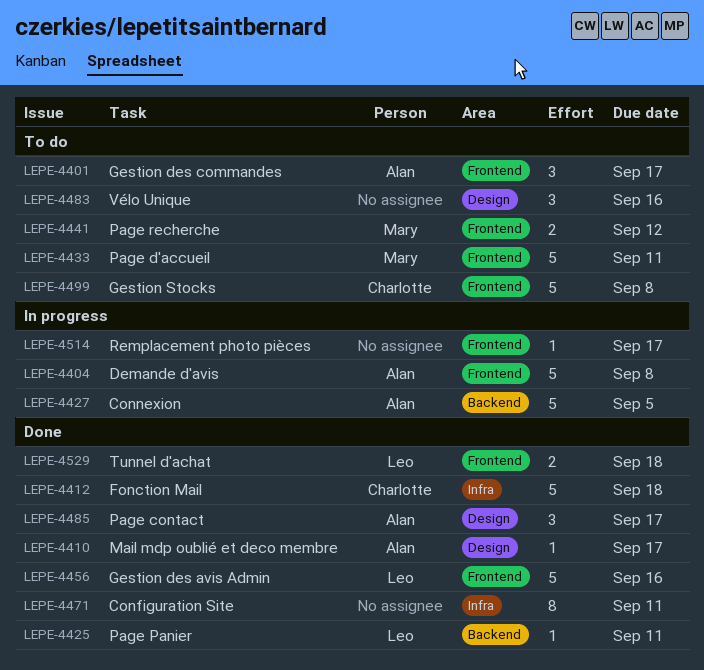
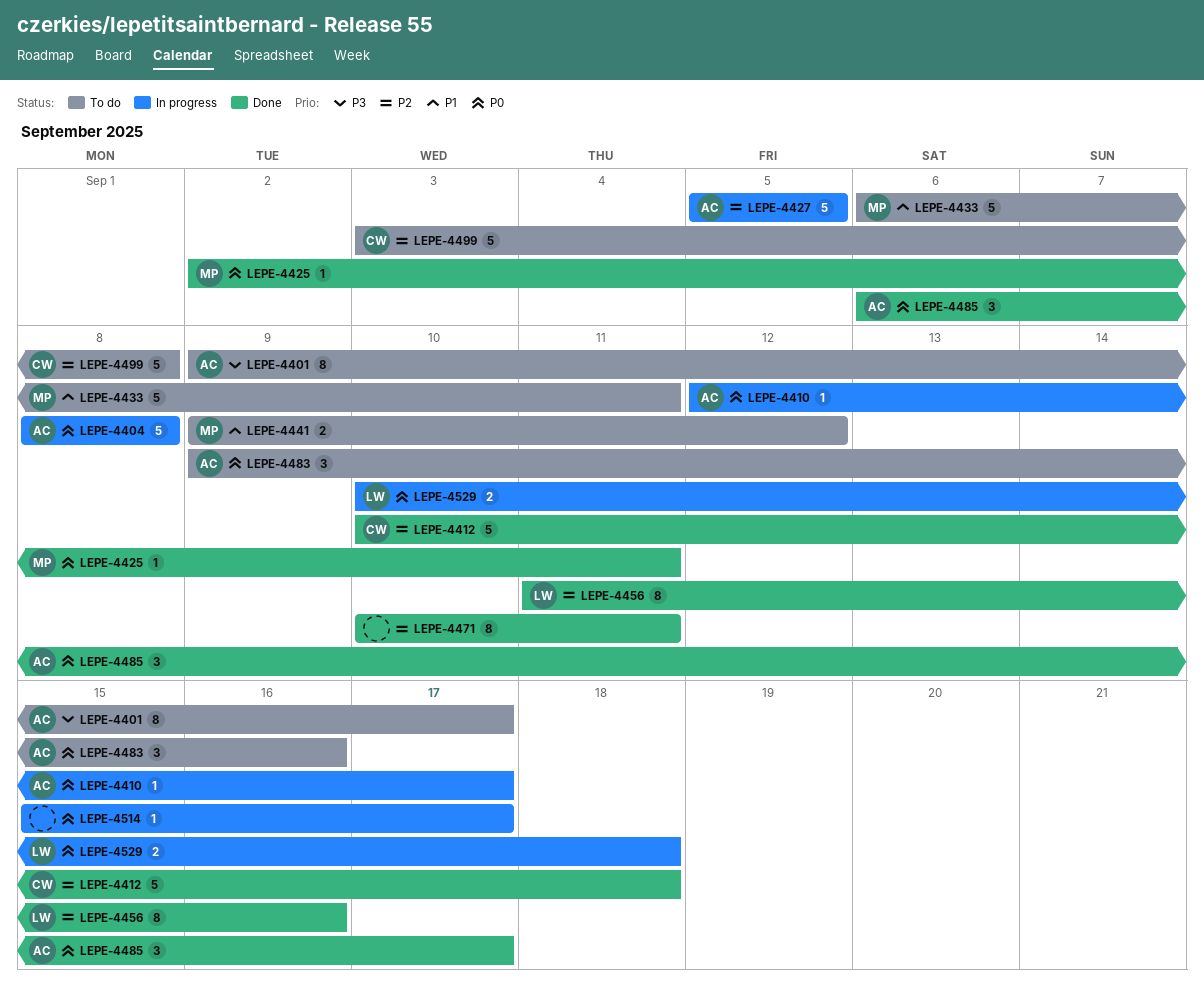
LEPE-4401, estimate: 3 -> 8
LEPE-4410, status: Done -> In progress
LEPE-4425, owner: Leo -> Mary
LEPE-4456, estimate: 5 -> 8
LEPE-4483, owner: none -> Alan
LEPE-4529, status: Done -> In progress

